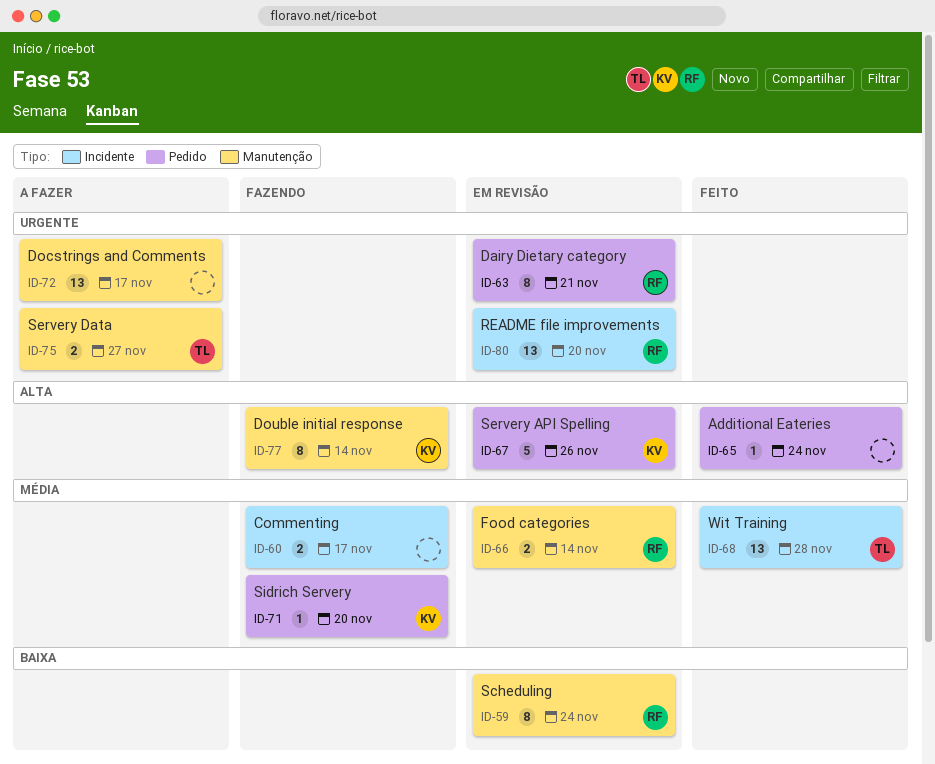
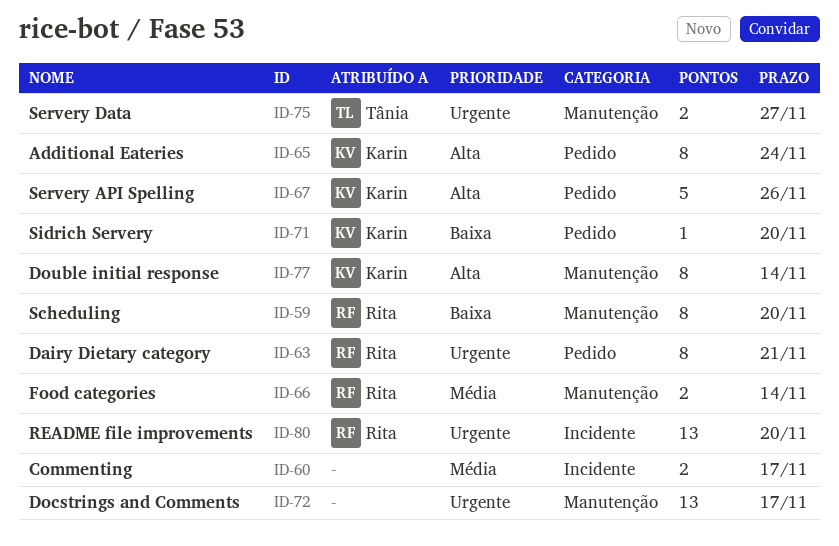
ID-59, due: Nov 24 -> Nov 20
ID-65, owner: none -> Karin
ID-65, estimate: 1 -> 8
ID-68: present -> none
ID-71, priority: Média -> Baixa

